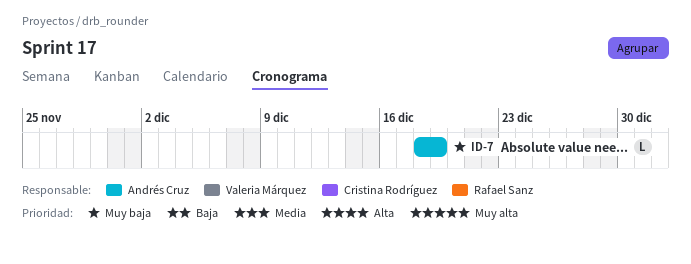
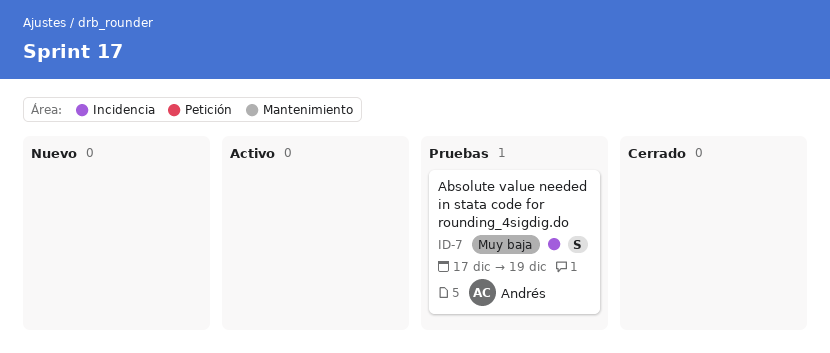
ID-7, estimate: L -> S
ID-7, start: Dec 18 -> Dec 17

